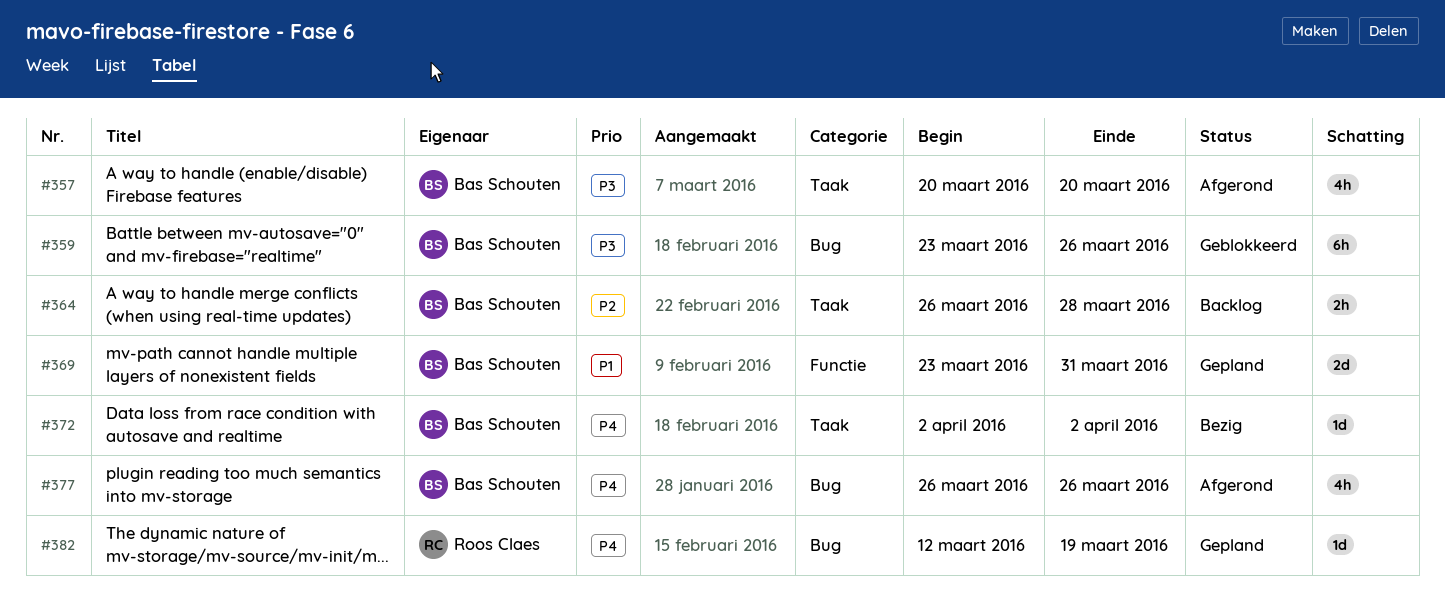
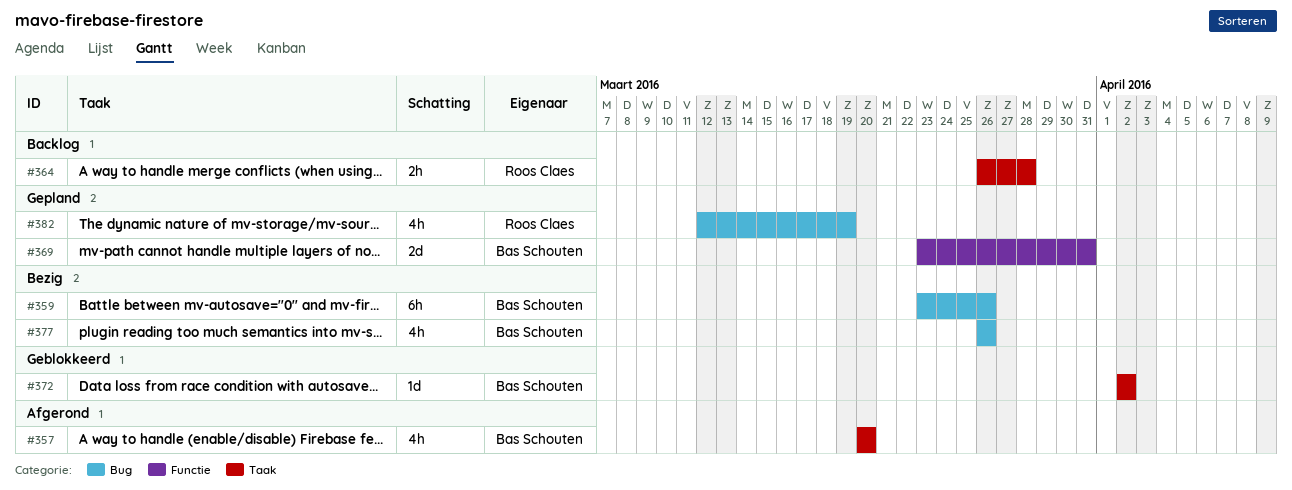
#359, status: Geblokkeerd -> Bezig
#364, owner: Bas Schouten -> Roos Claes
#372, status: Bezig -> Geblokkeerd
#377, status: Afgerond -> Bezig
#382, estimate: 1d -> 4h

